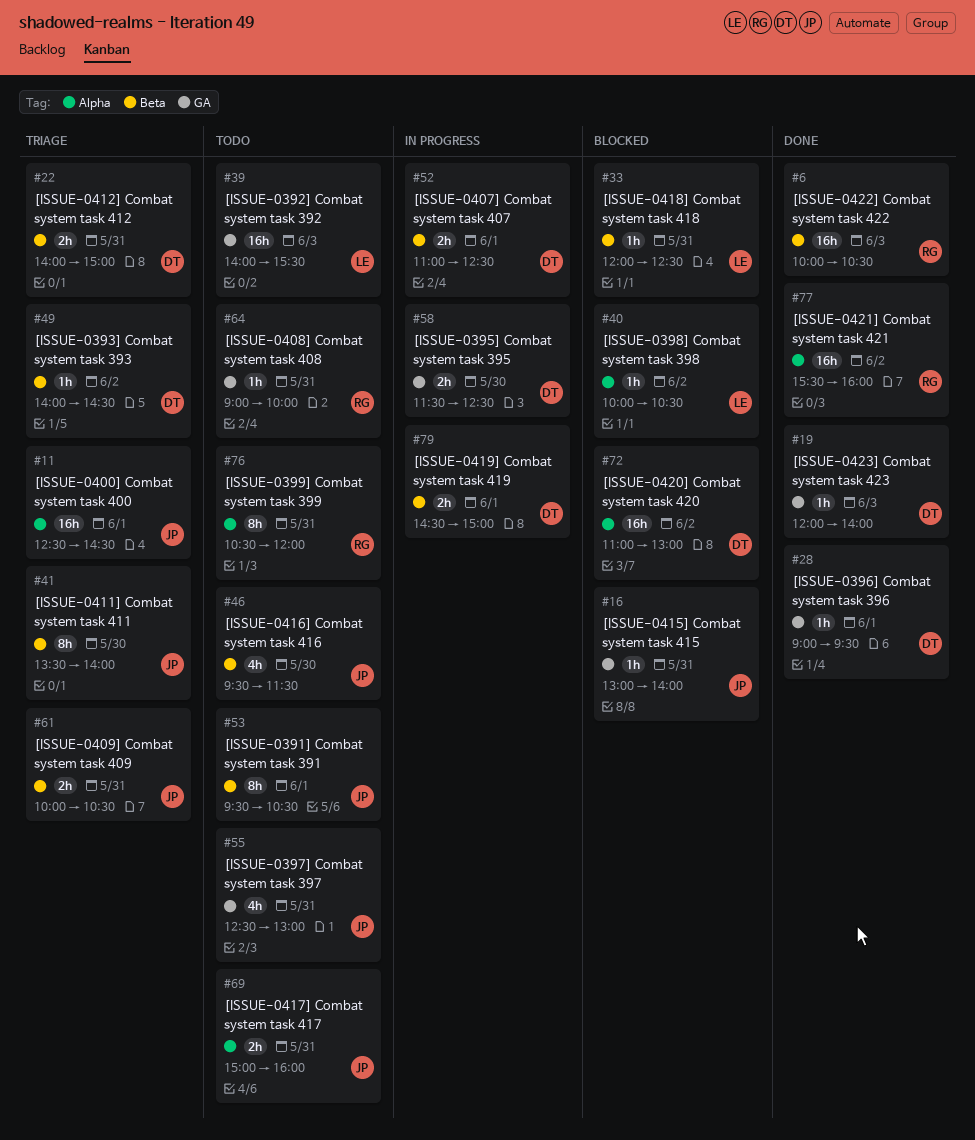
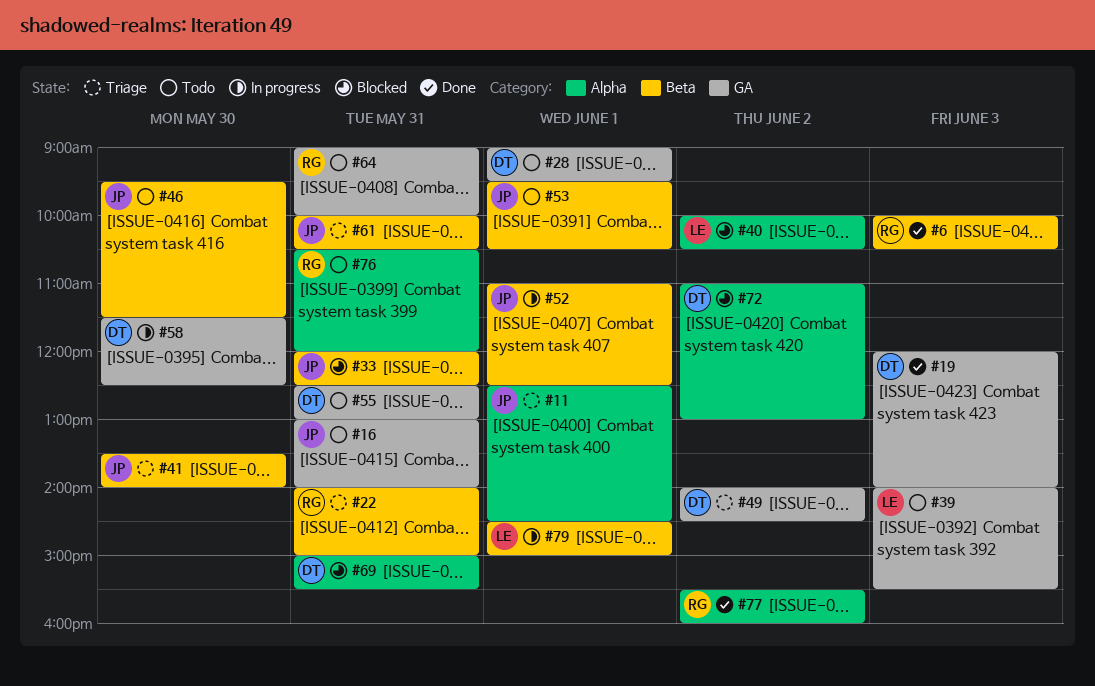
#16, status: Blocked -> Todo
#22, owner: DT -> RG
#28, status: Done -> Todo
#33, owner: LE -> JP
#49, label: Beta -> GA
#52, owner: DT -> JP
#55, owner: JP -> DT
#69, status: Todo -> Blocked
#69, owner: JP -> DT
#69, ends: 16:00 -> 15:30
#79, owner: DT -> LE

